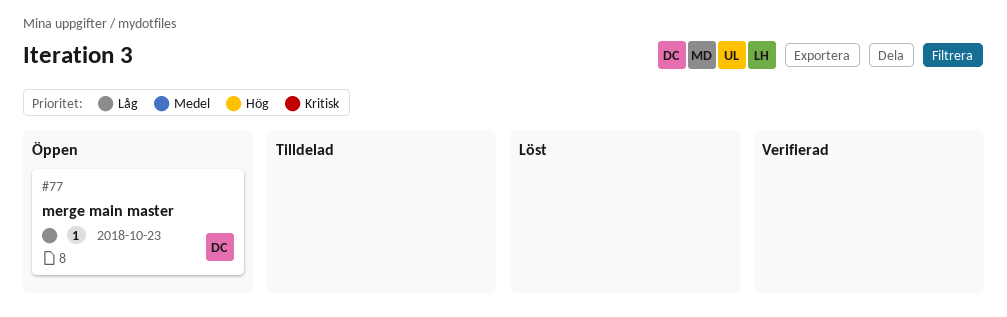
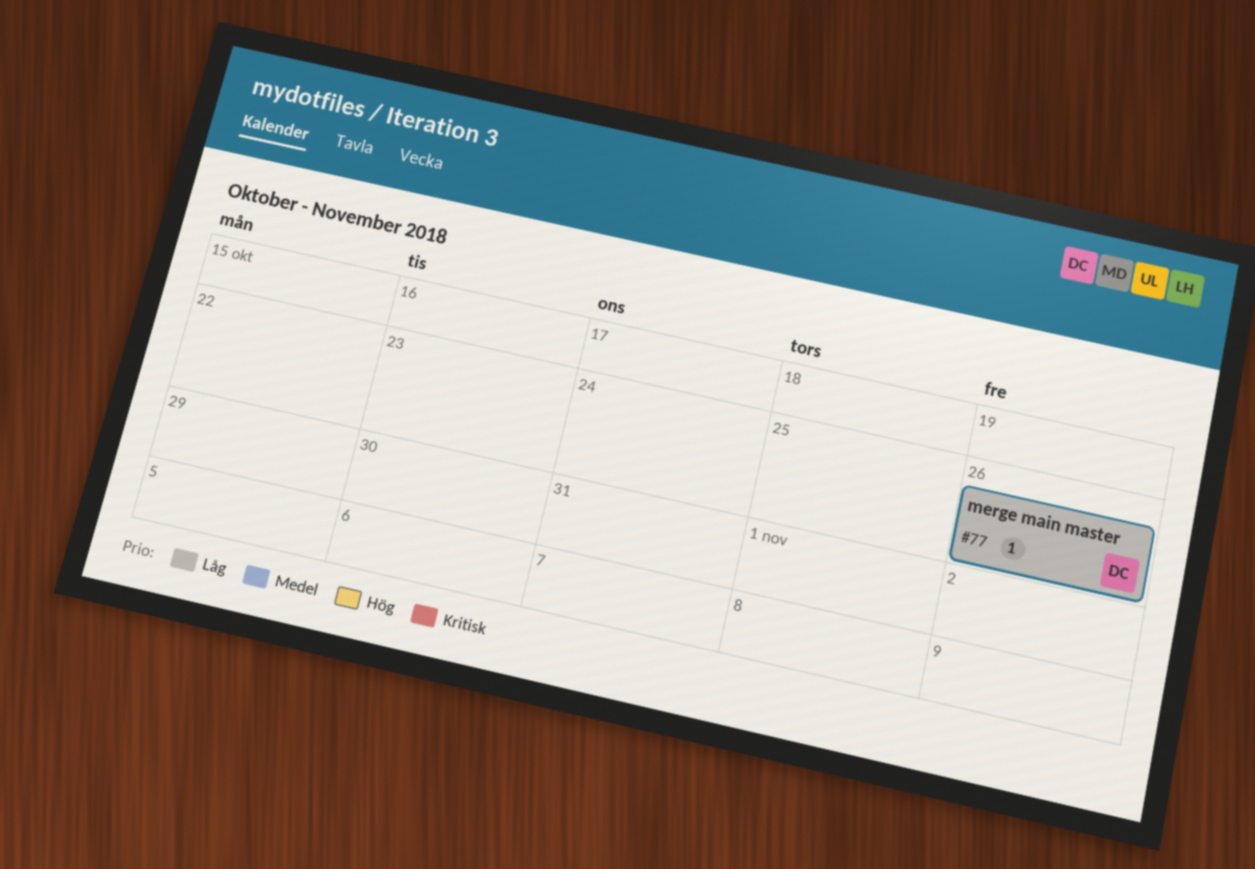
#77, due: Oct 23 -> Oct 26

